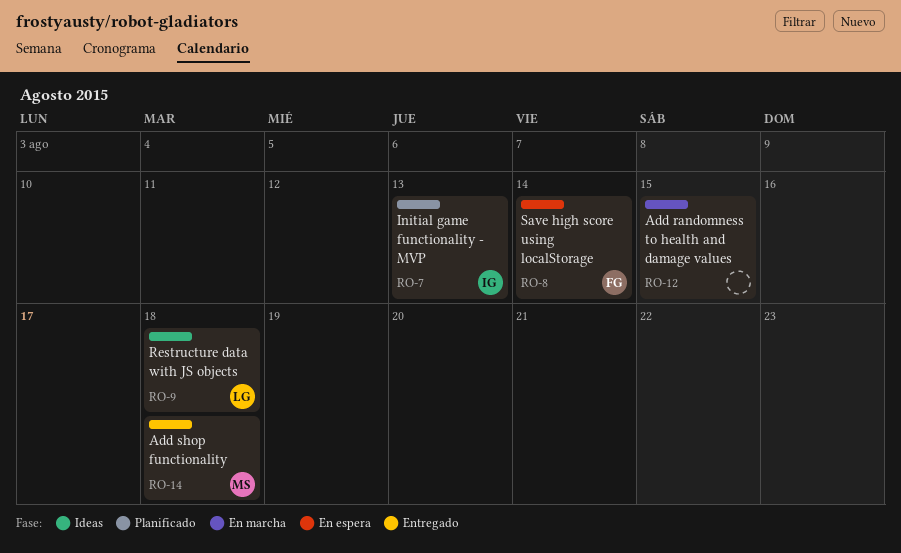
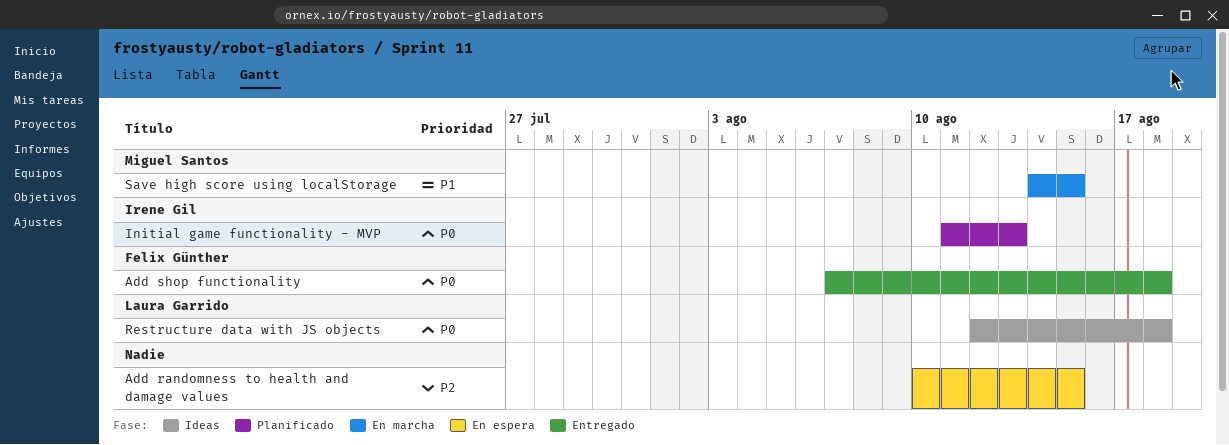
Add randomness to health and damage values, status: En marcha -> En espera
Add shop functionality, owner: Miguel Santos -> Felix Günther
Save high score using localStorage, status: En espera -> En marcha
Save high score using localStorage, owner: Felix Günther -> Miguel Santos
Save high score using localStorage, due: Aug 14 -> Aug 15

